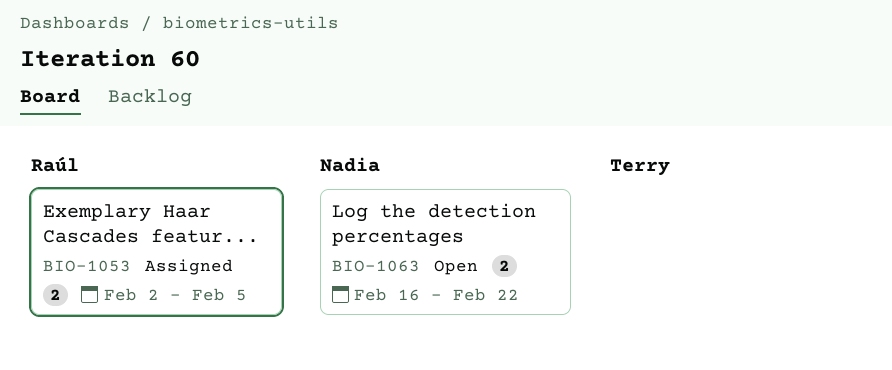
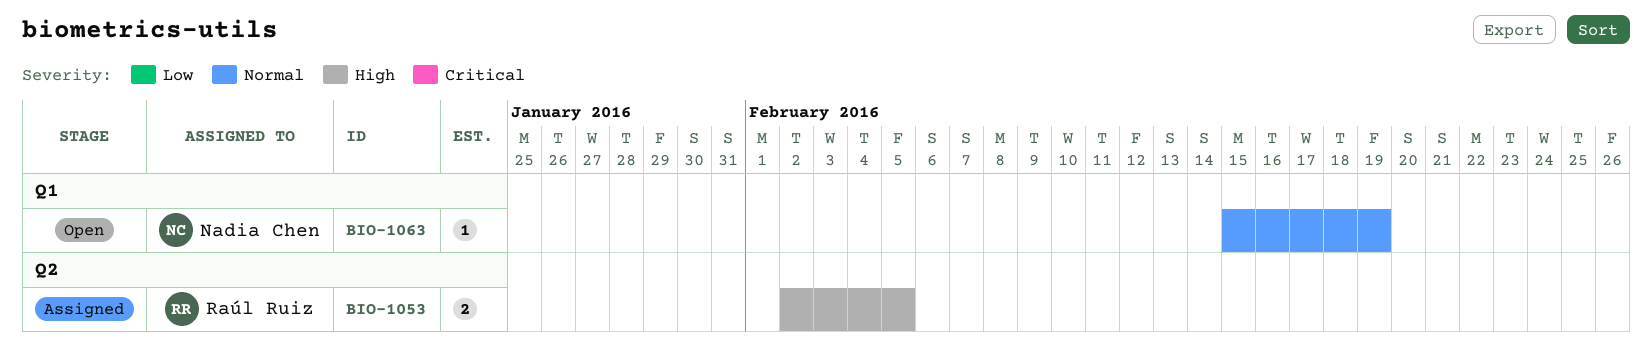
BIO-1063, estimate: 2 -> 1
BIO-1063, start: Feb 16 -> Feb 15
BIO-1063, due: Feb 22 -> Feb 19

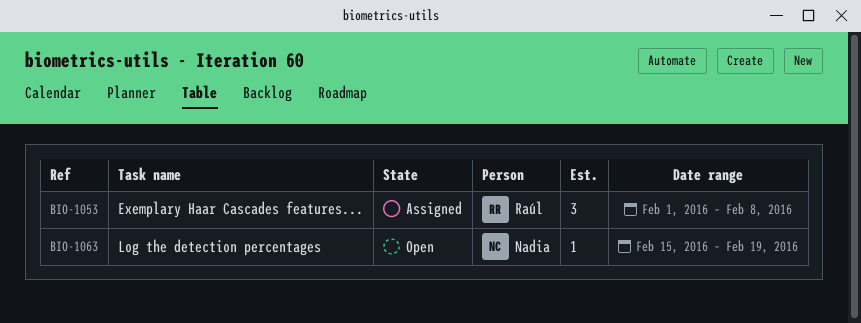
BIO-1053, estimate: 2 -> 3
BIO-1053, start: Feb 2 -> Feb 1
BIO-1053, due: Feb 5 -> Feb 8

